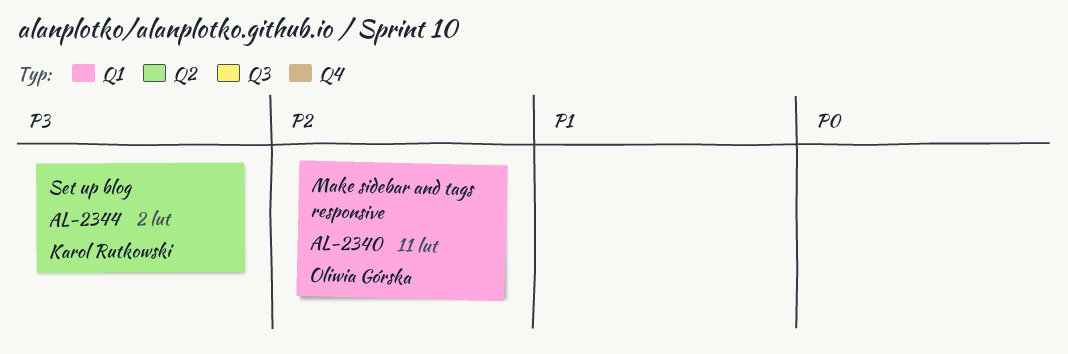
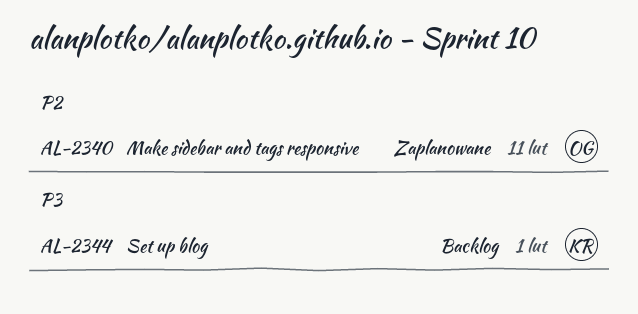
AL-2344, due: Feb 2 -> Feb 1

